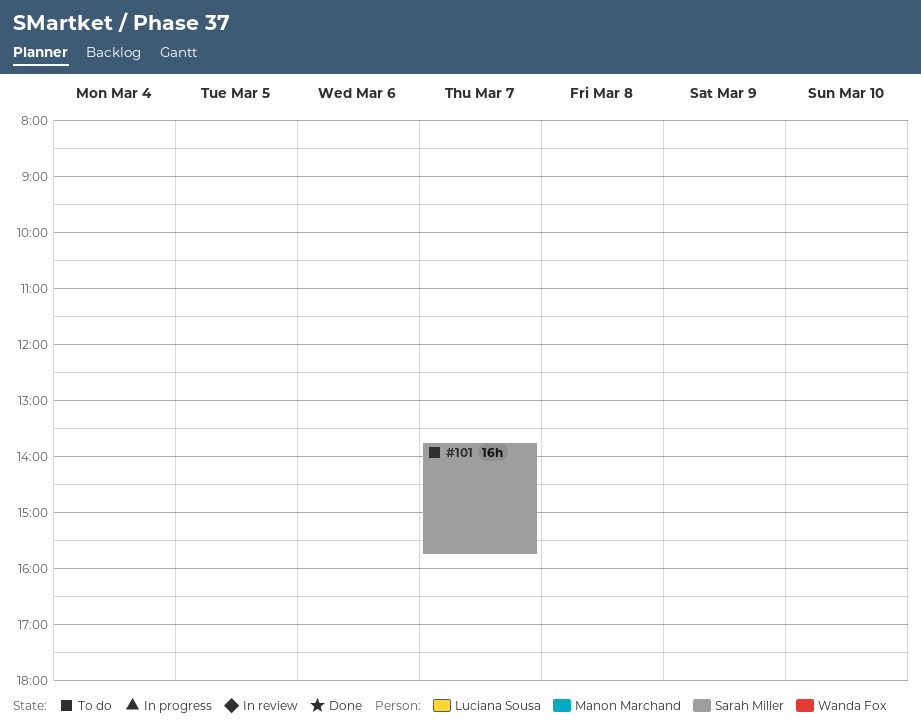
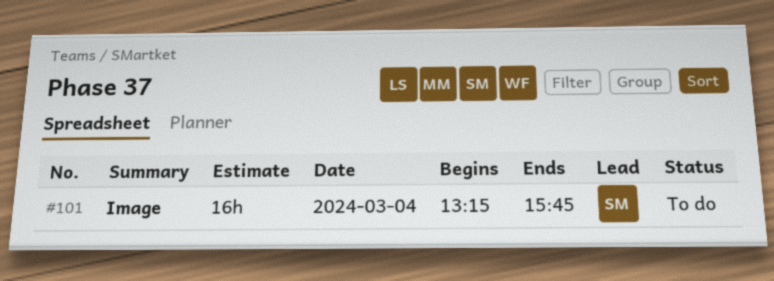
#101, day: Mar 7 -> Mar 4
#101, begins: 13:45 -> 13:15

